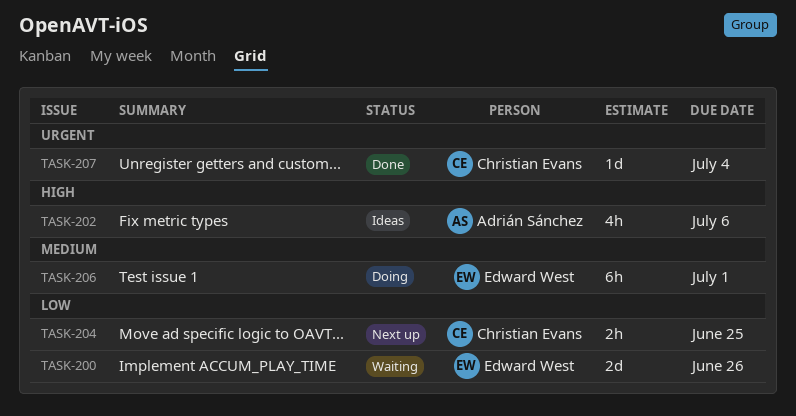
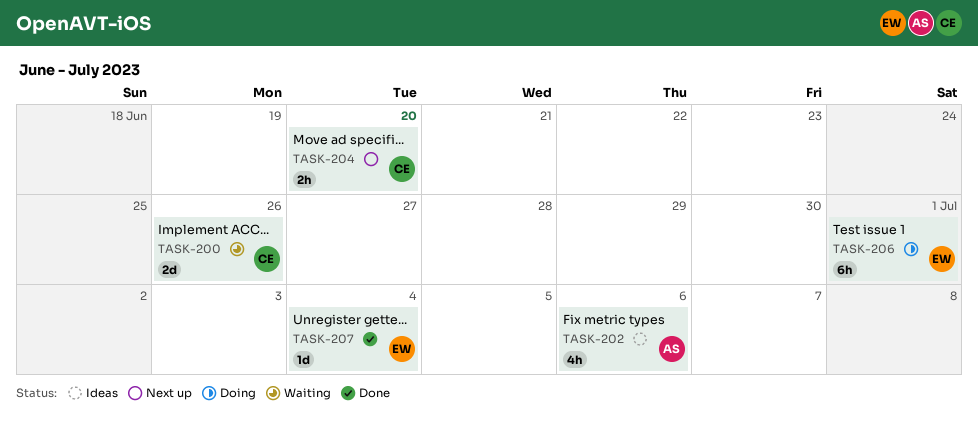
TASK-200, owner: Edward West -> Christian Evans
TASK-204, due: Jun 25 -> Jun 20
TASK-207, owner: Christian Evans -> Edward West

